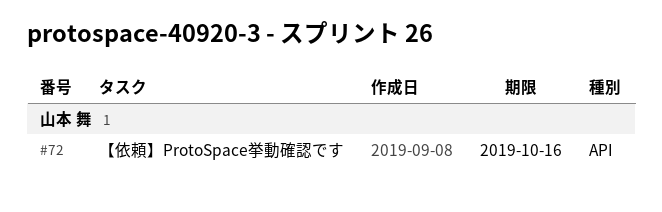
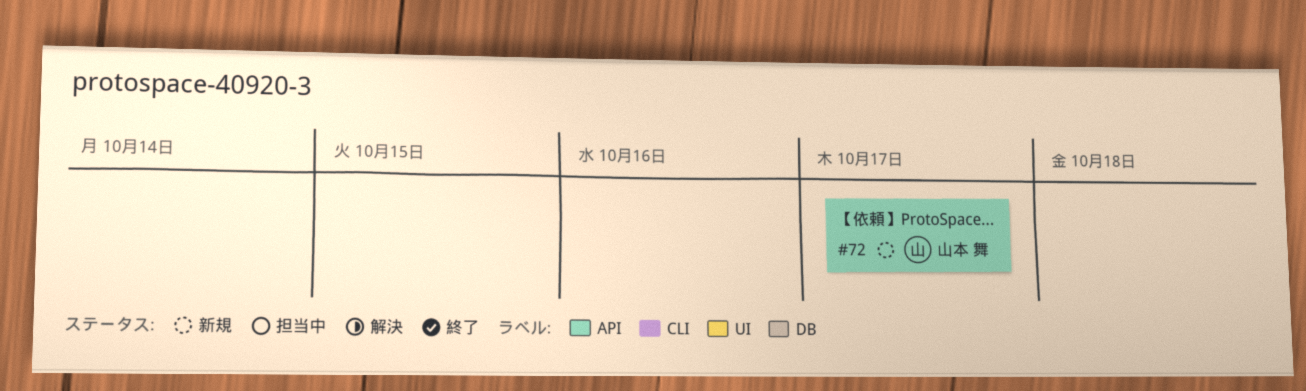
#72, due: Oct 16 -> Oct 17

